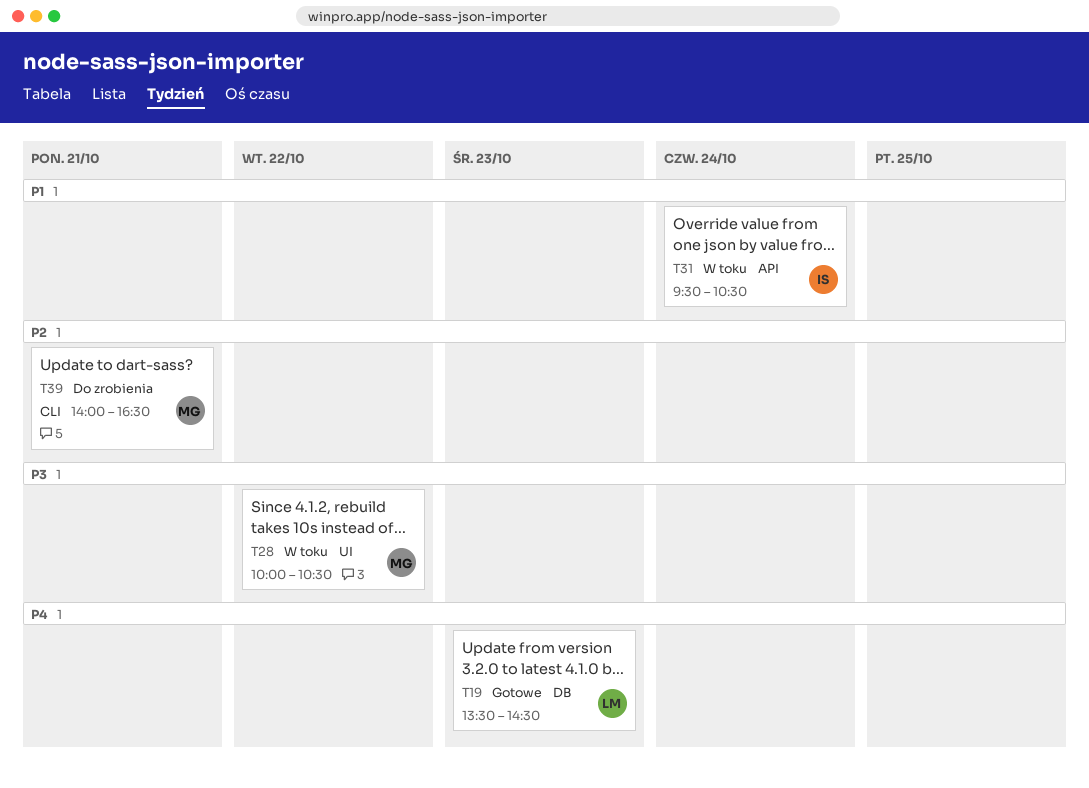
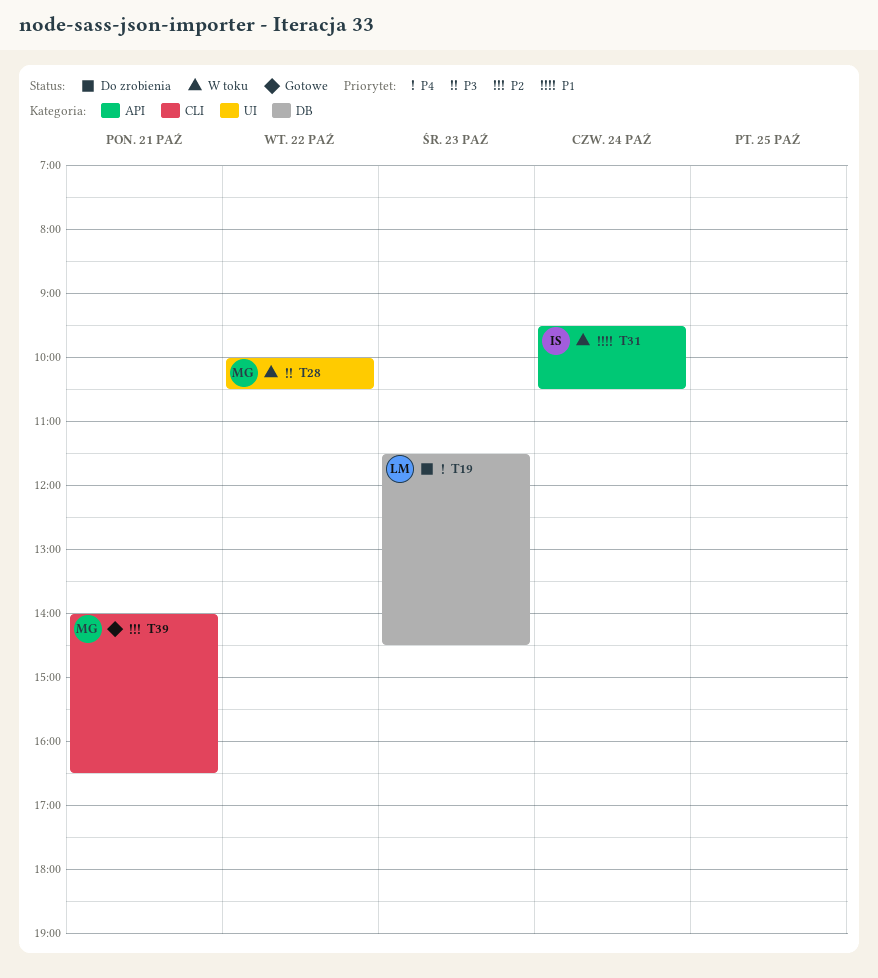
T19, status: Gotowe -> Do zrobienia
T19, begins: 13:30 -> 11:30
T39, status: Do zrobienia -> Gotowe

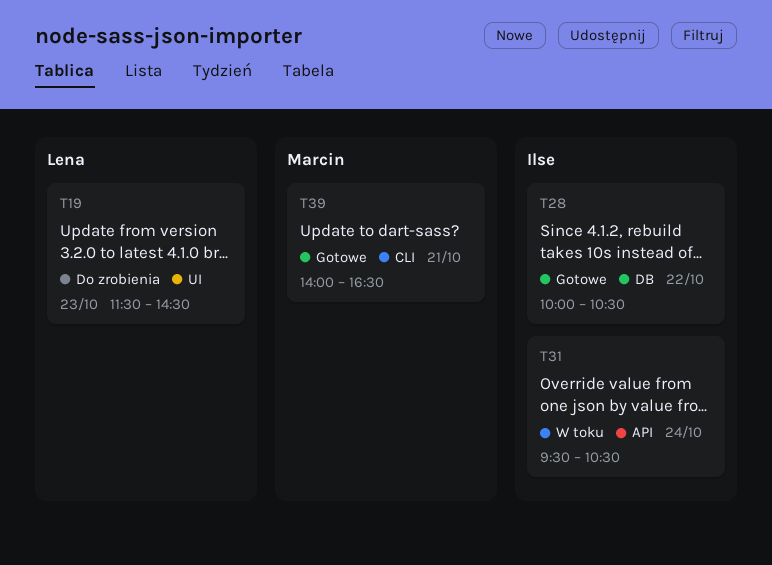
T19, label: DB -> UI
T28, status: W toku -> Gotowe
T28, owner: Marcin -> Ilse
T28, label: UI -> DB

